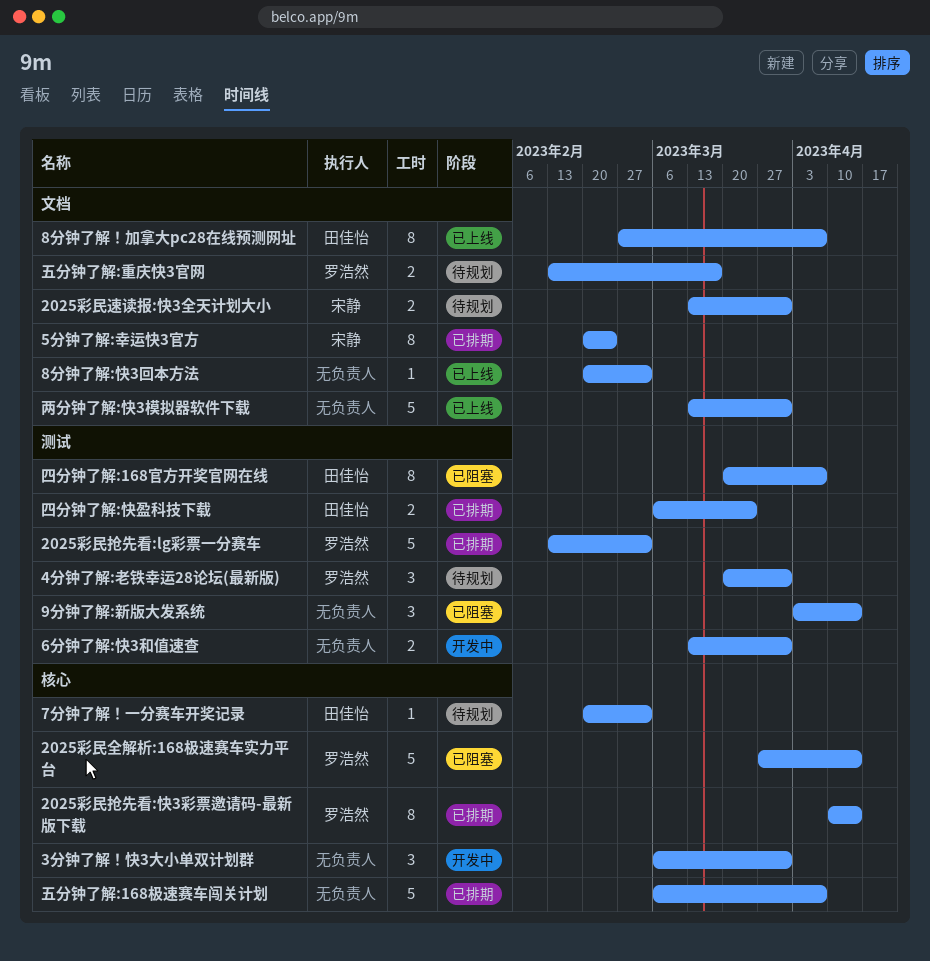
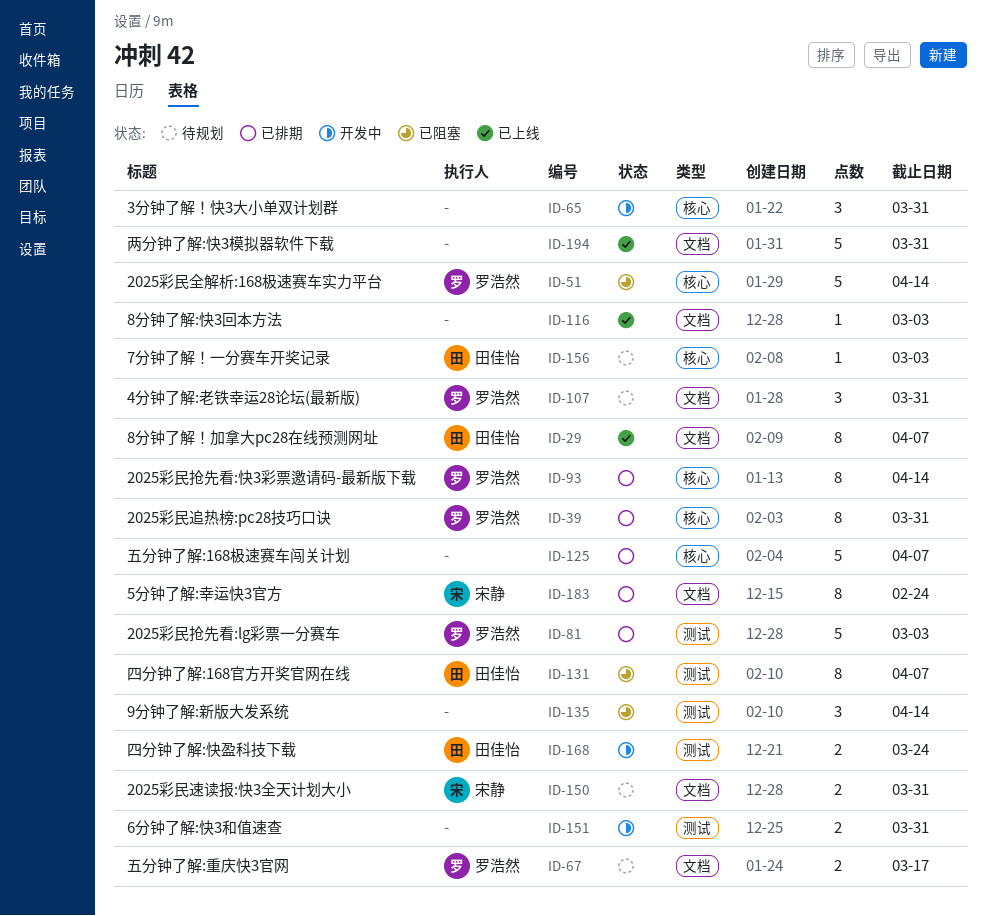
2025彩民追热榜:pc28技巧口诀: none -> present
4分钟了解:老铁幸运28论坛(最新版), label: 测试 -> 文档
四分钟了解:快盈科技下载, status: 已排期 -> 开发中

